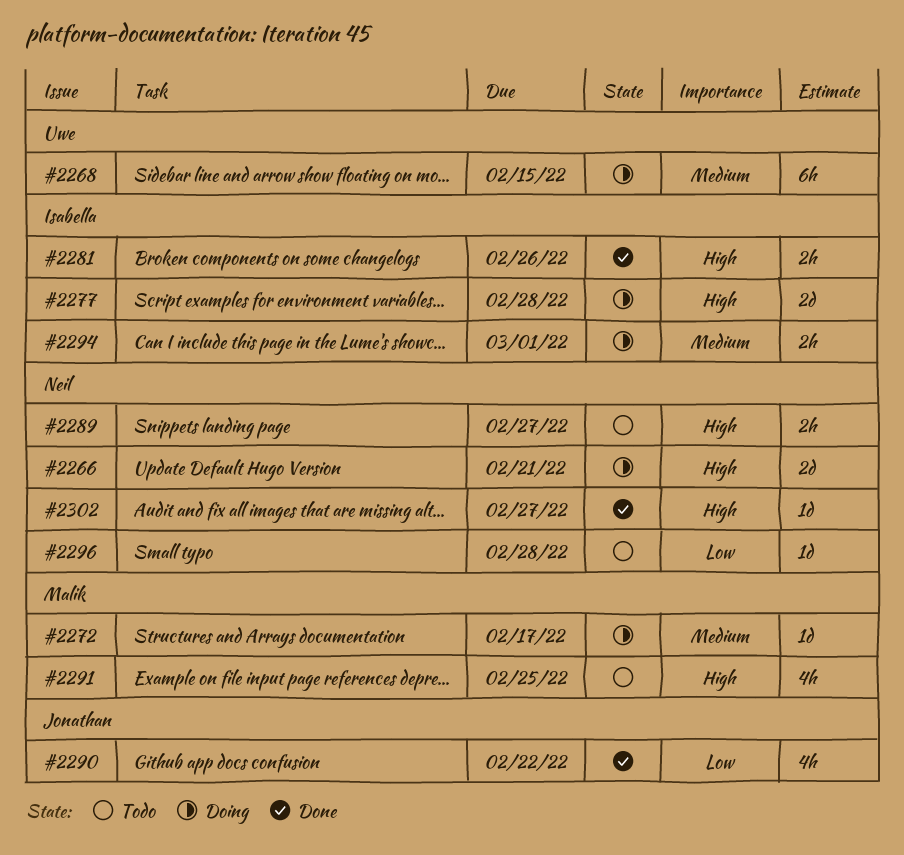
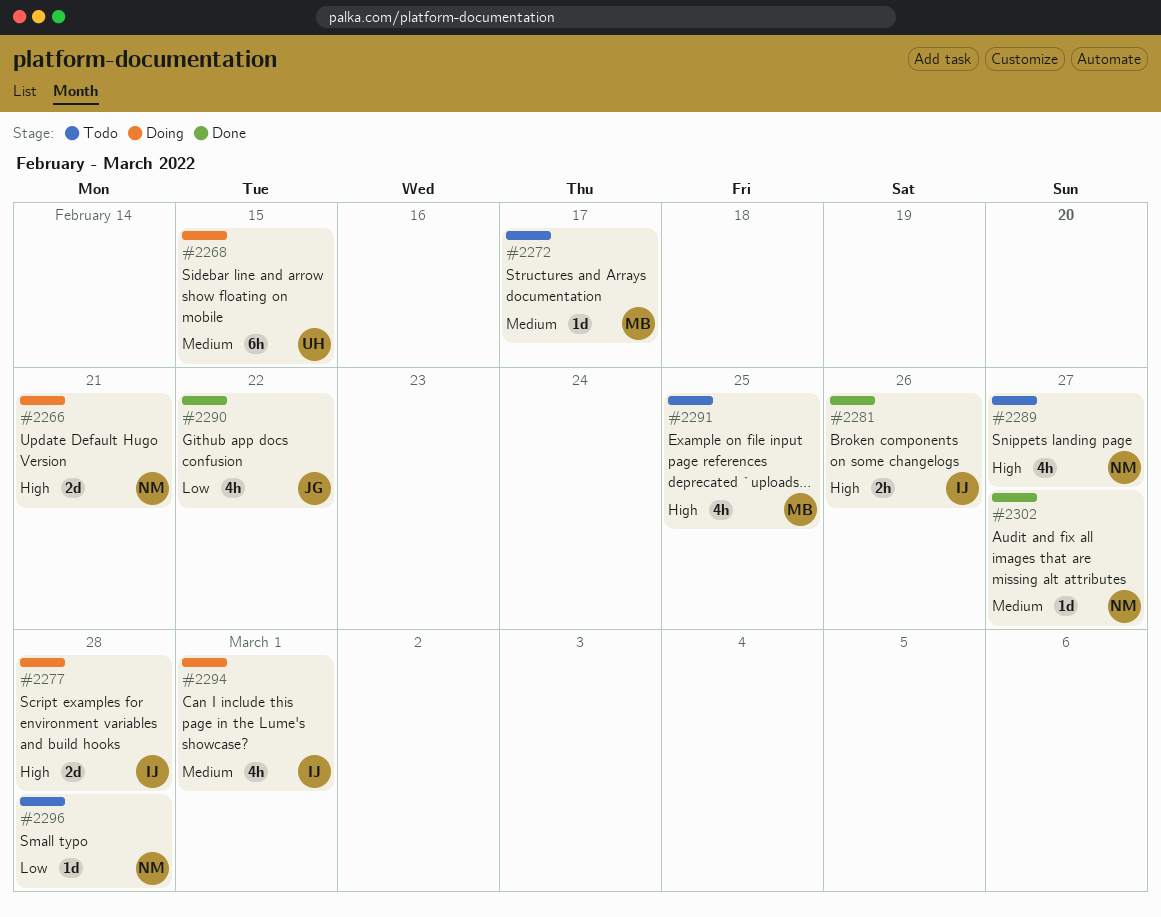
#2272, status: Doing -> Todo
#2289, estimate: 2h -> 4h
#2294, estimate: 2h -> 4h
#2302, priority: High -> Medium

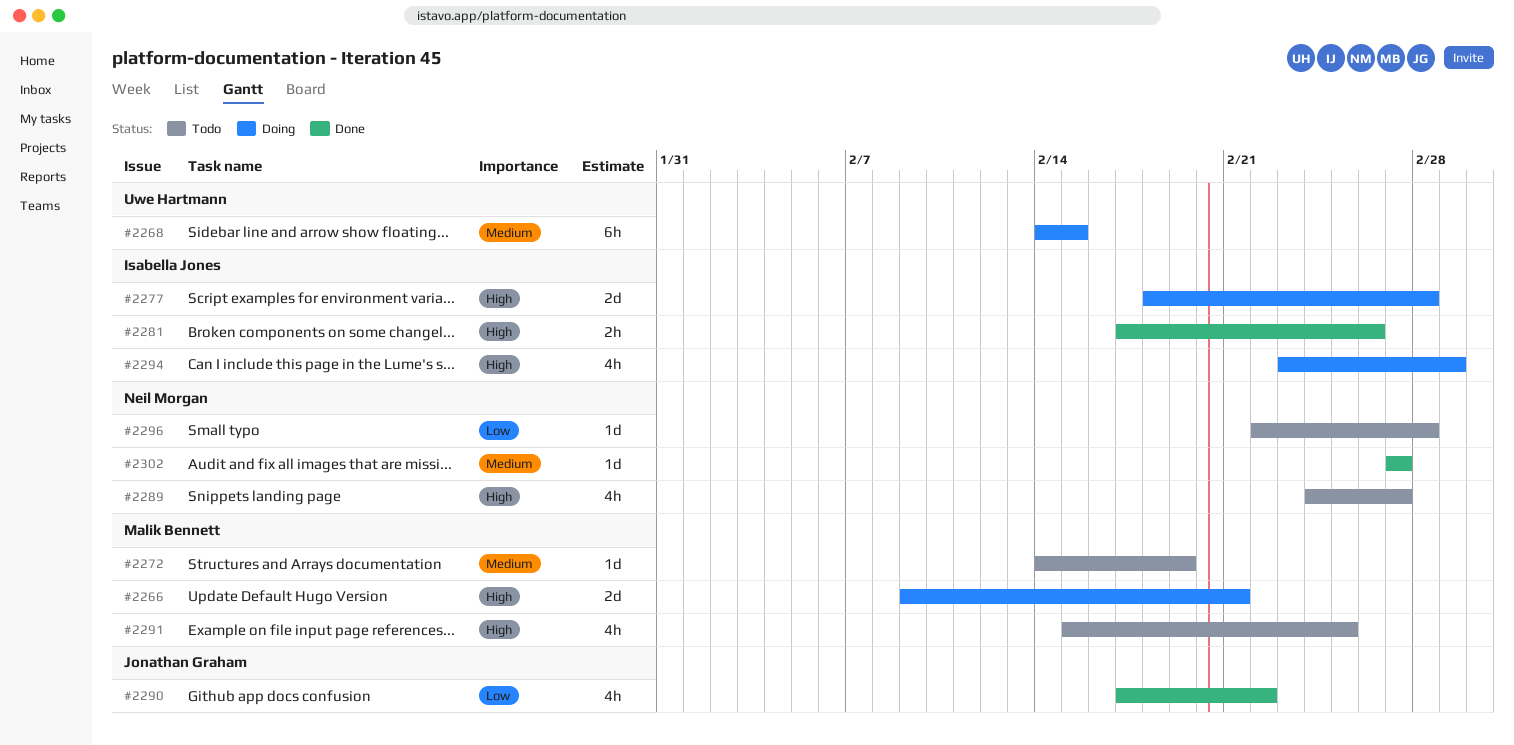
#2266, owner: Neil Morgan -> Malik Bennett
#2272, due: Feb 17 -> Feb 19
#2294, priority: Medium -> High

